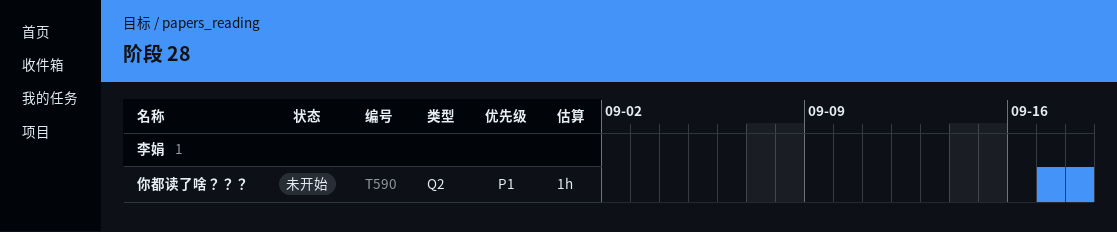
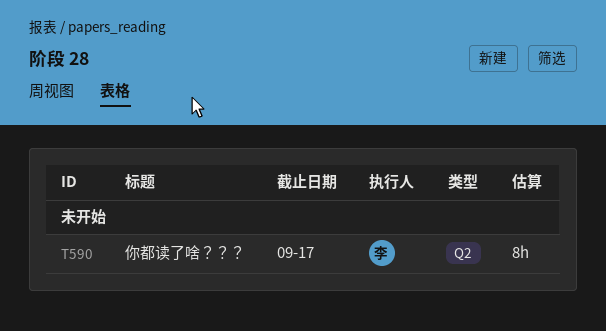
T590, estimate: 1h -> 8h
T590, due: Sep 18 -> Sep 17

